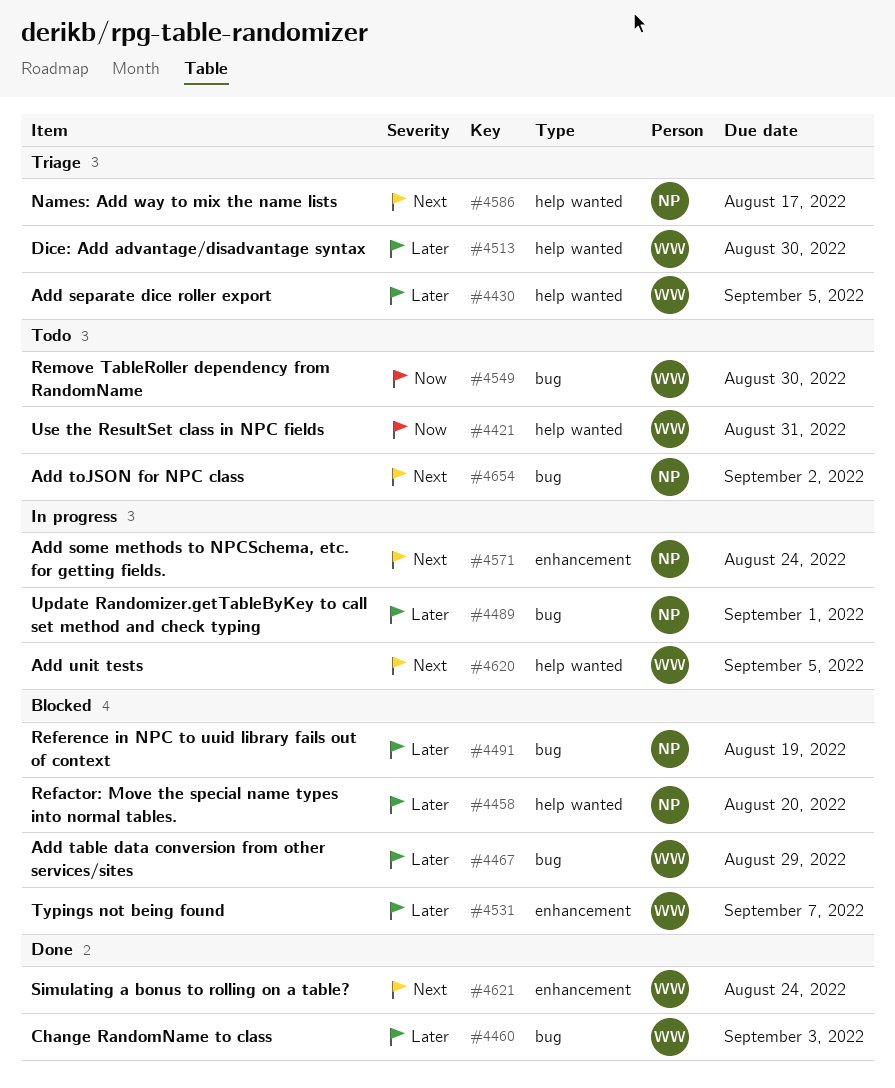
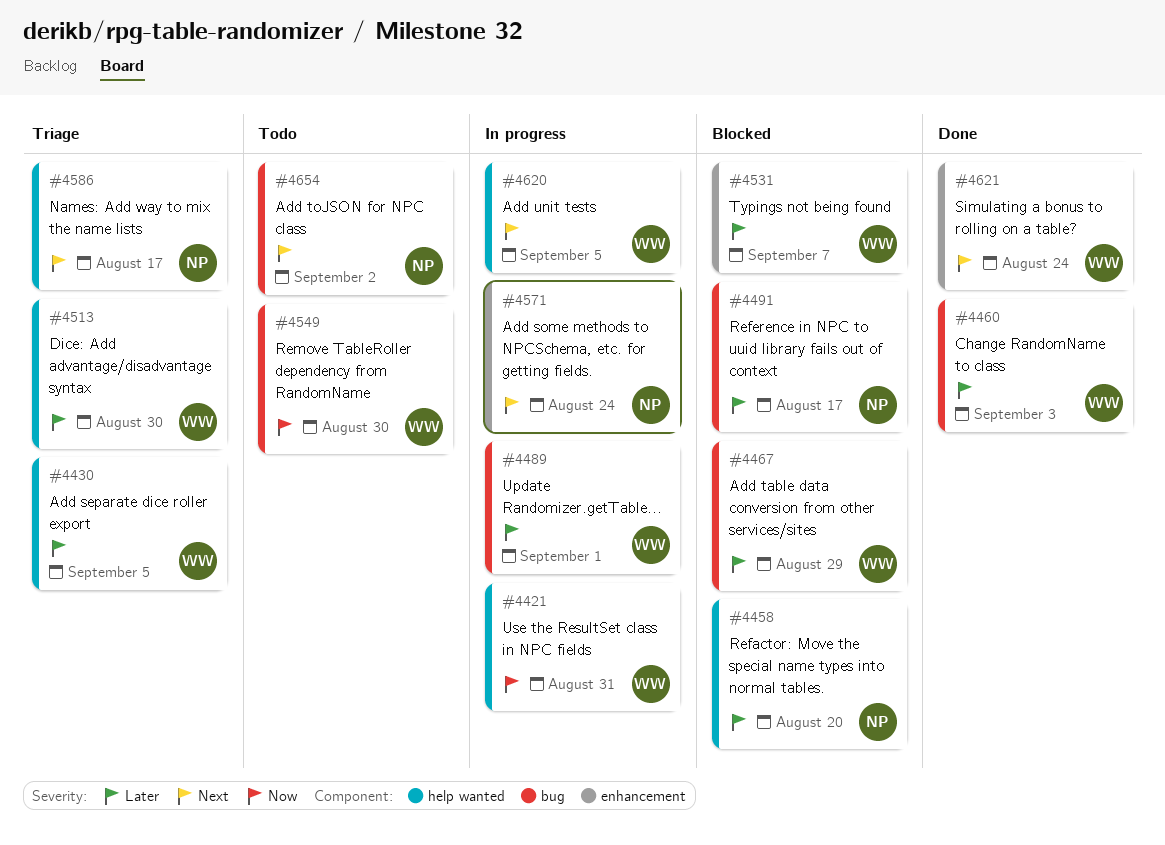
#4421, status: Todo -> In progress
#4489, owner: NP -> WW
#4491, due: Aug 19 -> Aug 17

